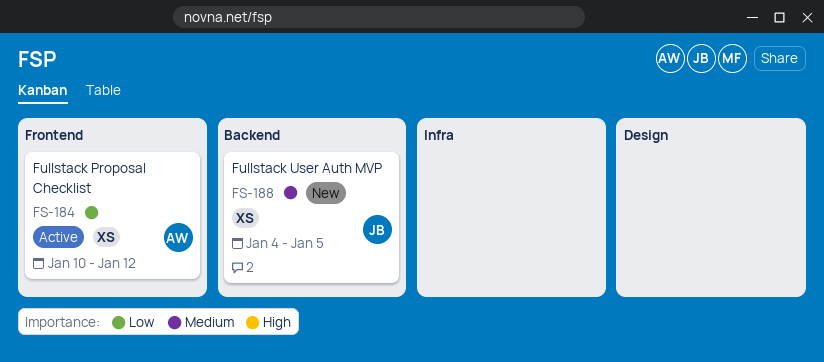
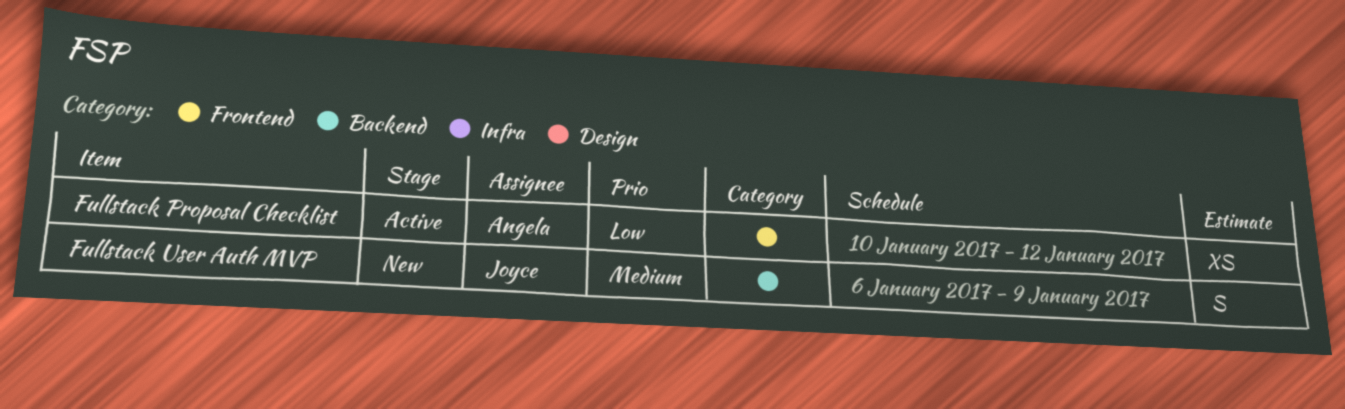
Fullstack User Auth MVP, estimate: XS -> S
Fullstack User Auth MVP, start: Jan 4 -> Jan 6
Fullstack User Auth MVP, due: Jan 5 -> Jan 9

